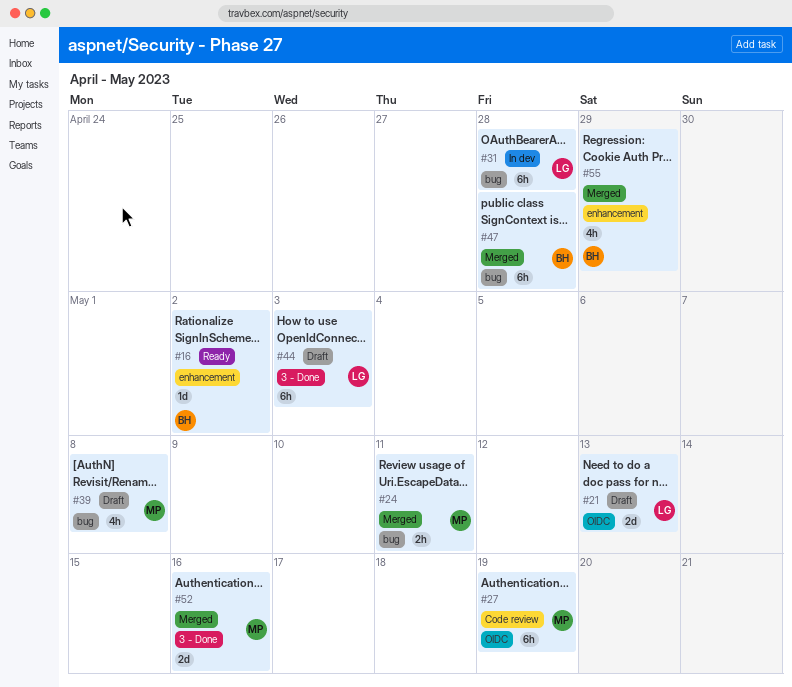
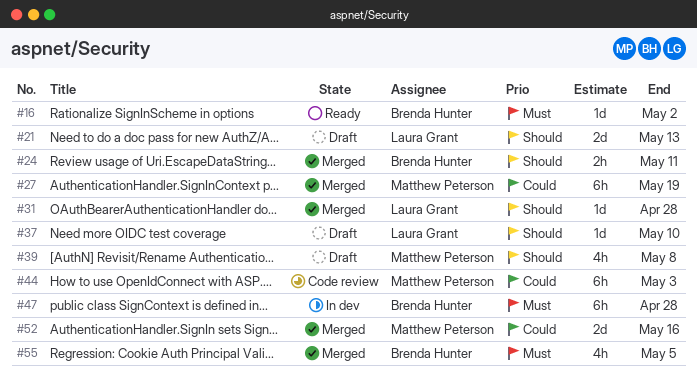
#24, owner: Matthew Peterson -> Brenda Hunter
#27, status: Code review -> Merged
#31, status: In dev -> Merged
#31, estimate: 6h -> 1d
#37: none -> present
#44, status: Draft -> Code review
#44, owner: Laura Grant -> Matthew Peterson
#47, status: Merged -> In dev
#55, due: Apr 29 -> May 5

